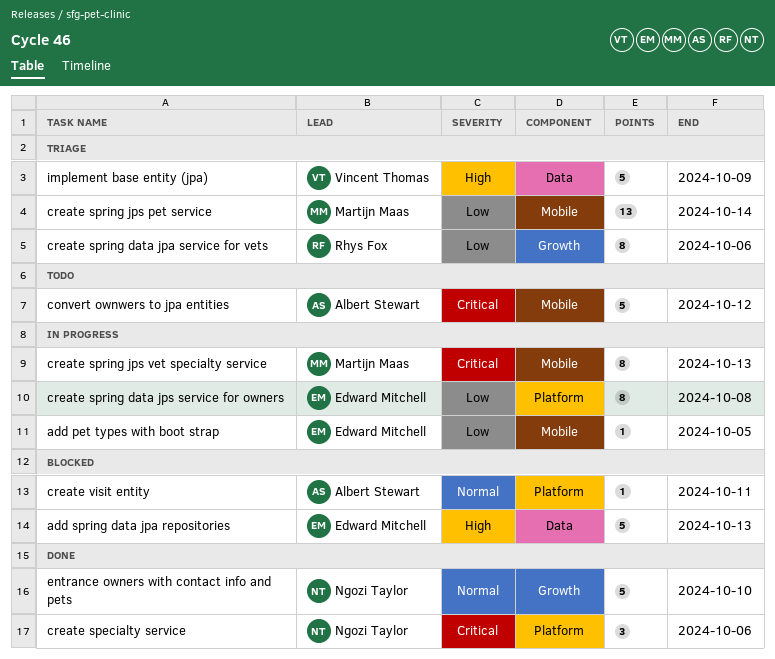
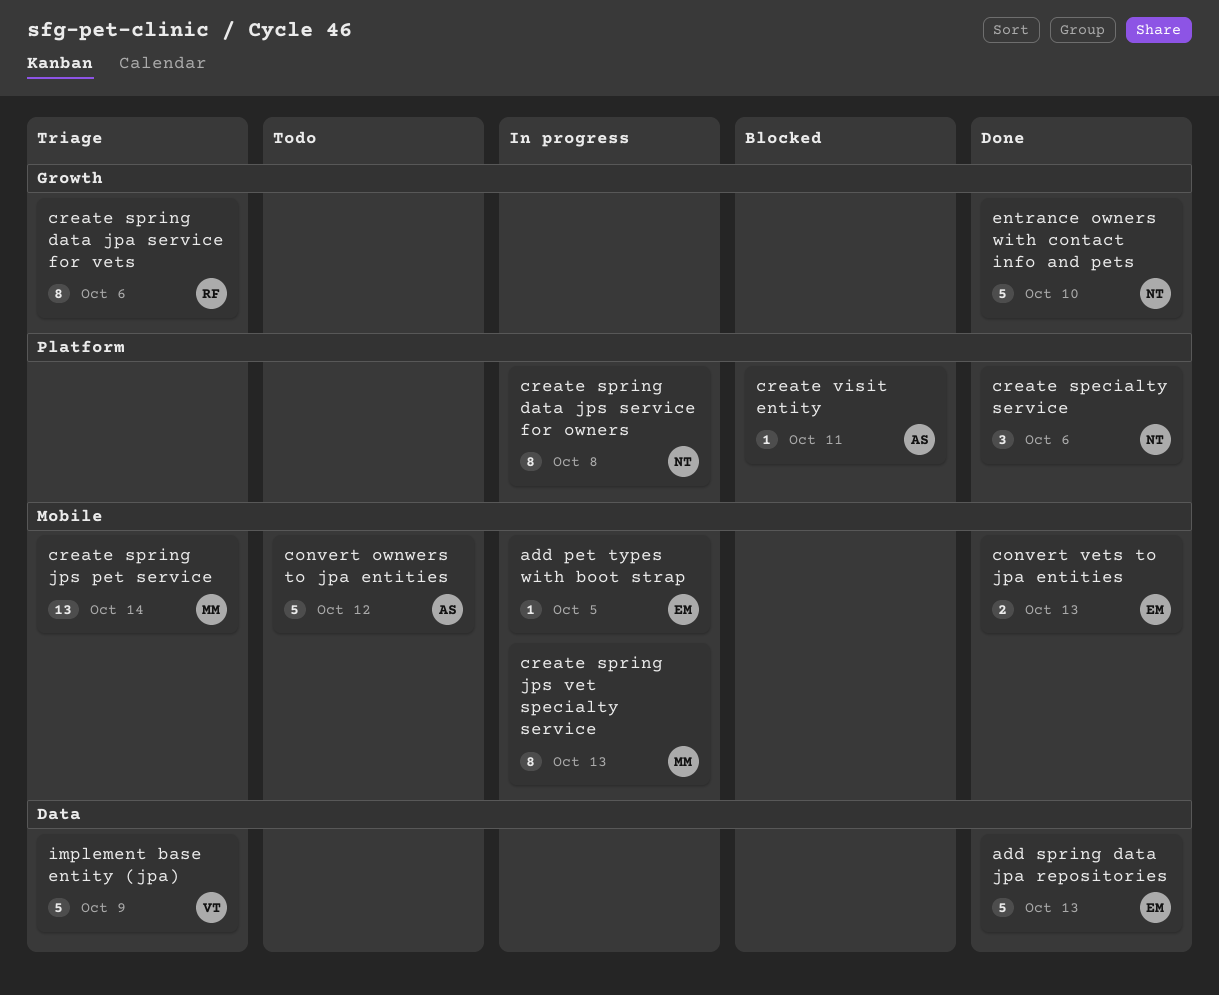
add spring data jpa repositories, status: Blocked -> Done
convert vets to jpa entities: none -> present
create spring data jps service for owners, owner: Edward Mitchell -> Ngozi Taylor

